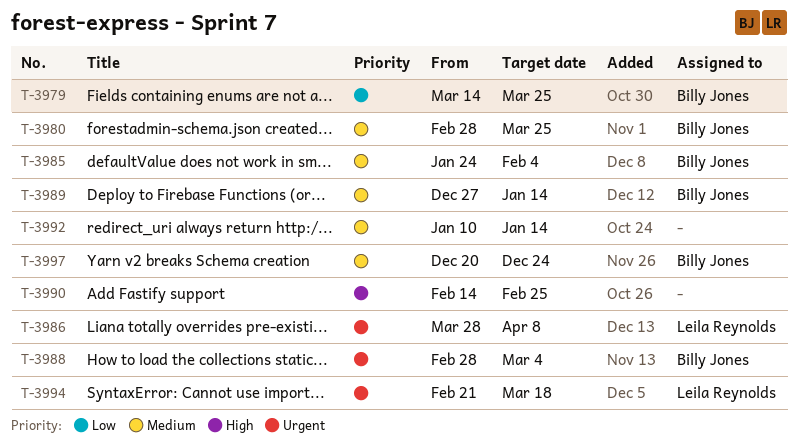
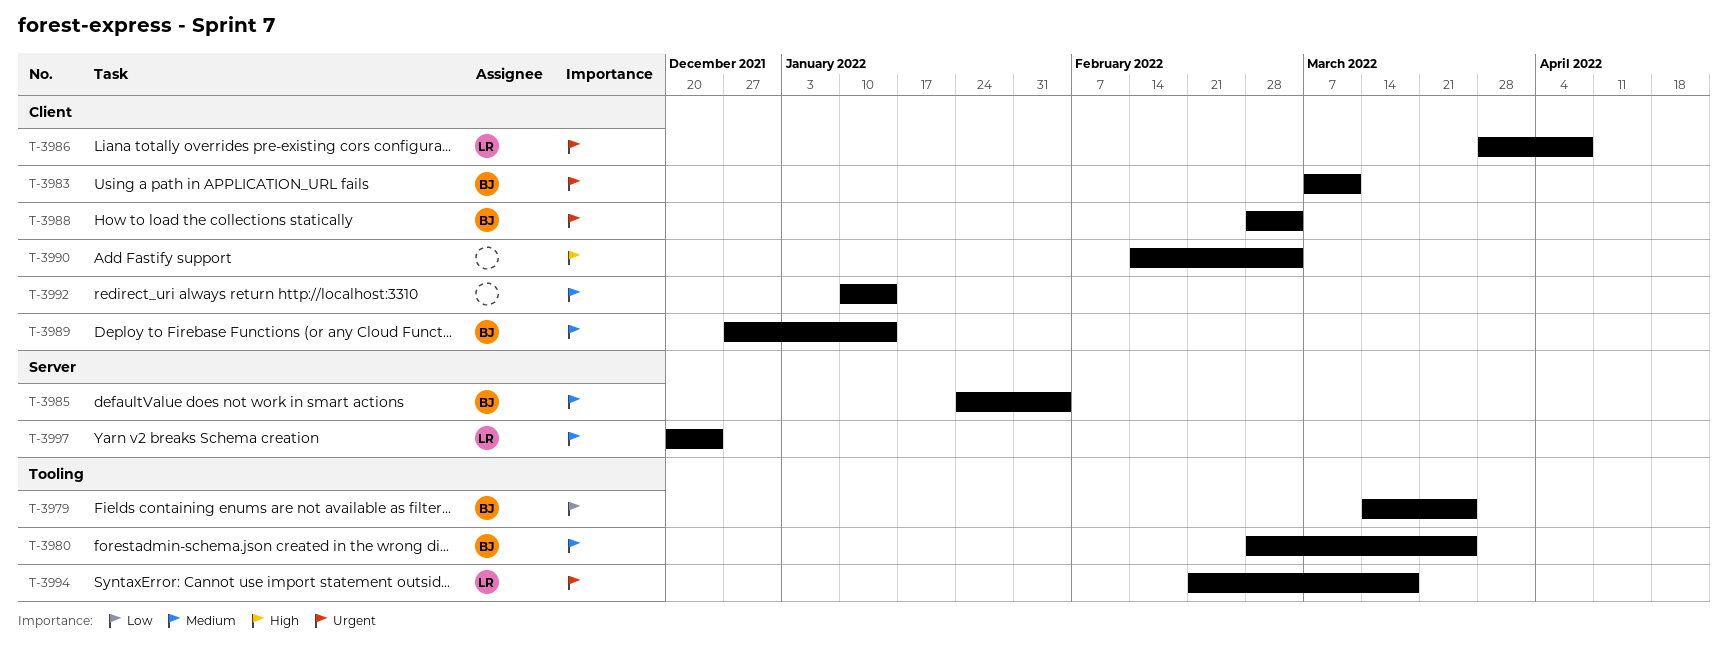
T-3983: none -> present
T-3990, due: Feb 25 -> Mar 4
T-3997, owner: Billy Jones -> Leila Reynolds

